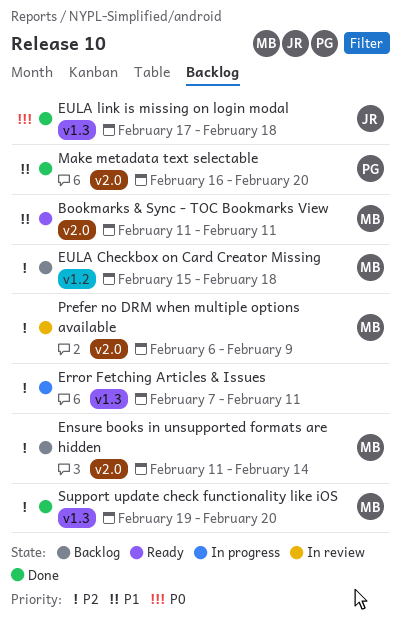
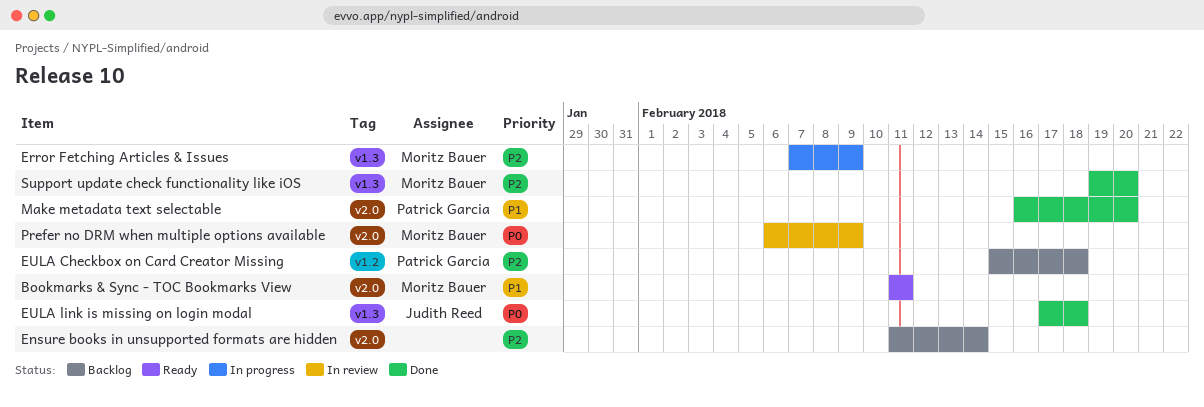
Ensure books in unsupported formats are hidden, owner: Moritz Bauer -> none
Error Fetching Articles & Issues, owner: none -> Moritz Bauer
Error Fetching Articles & Issues, due: Feb 11 -> Feb 9
EULA Checkbox on Card Creator Missing, owner: Moritz Bauer -> Patrick Garcia
Prefer no DRM when multiple options available, priority: P2 -> P0

